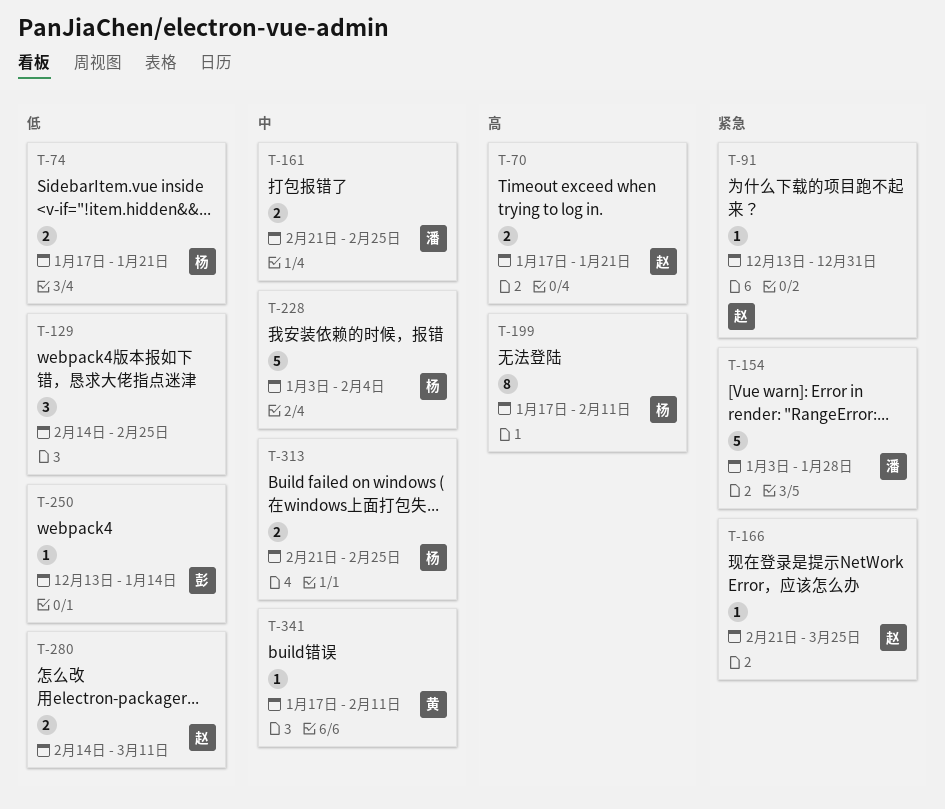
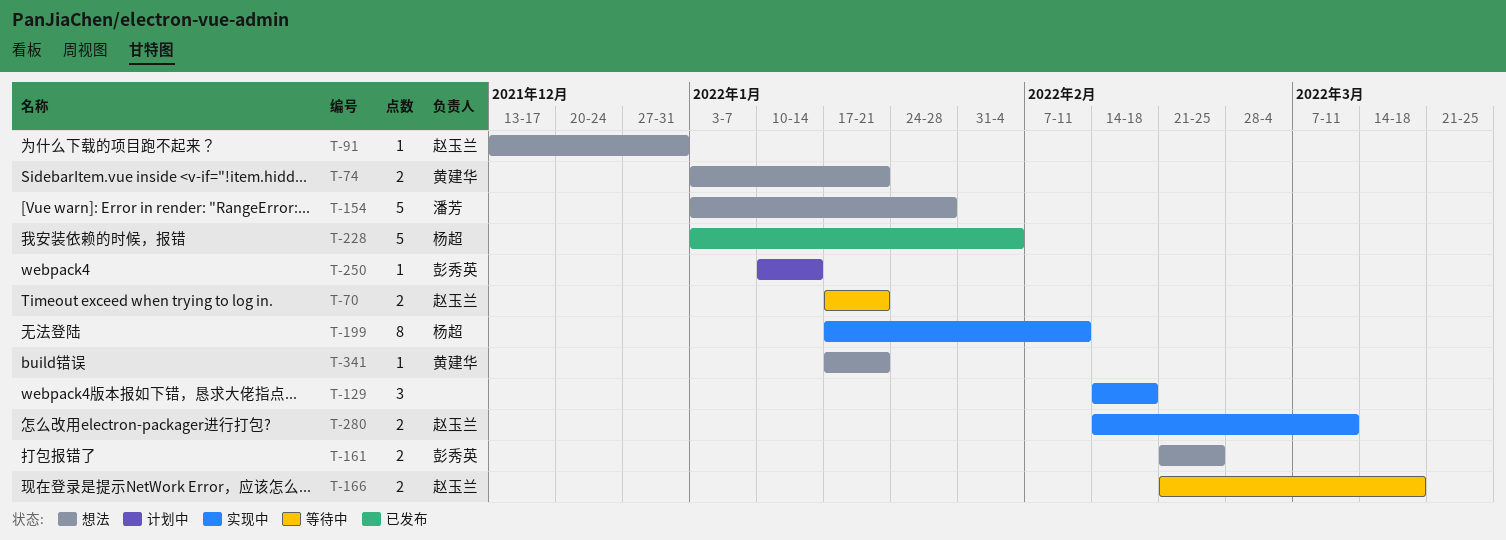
T-74, owner: 杨超 -> 黄建华
T-74, start: Jan 17 -> Jan 3
T-129, due: Feb 25 -> Feb 18
T-161, owner: 潘芳 -> 彭秀英
T-166, estimate: 1 -> 2
T-166, due: Mar 25 -> Mar 18
T-250, start: Dec 13 -> Jan 10
T-313: present -> none
T-341, due: Feb 11 -> Jan 21

